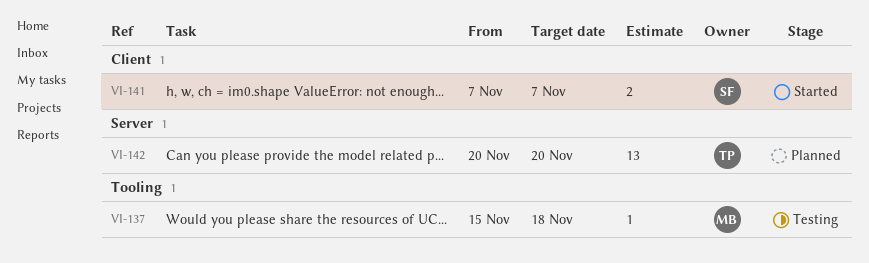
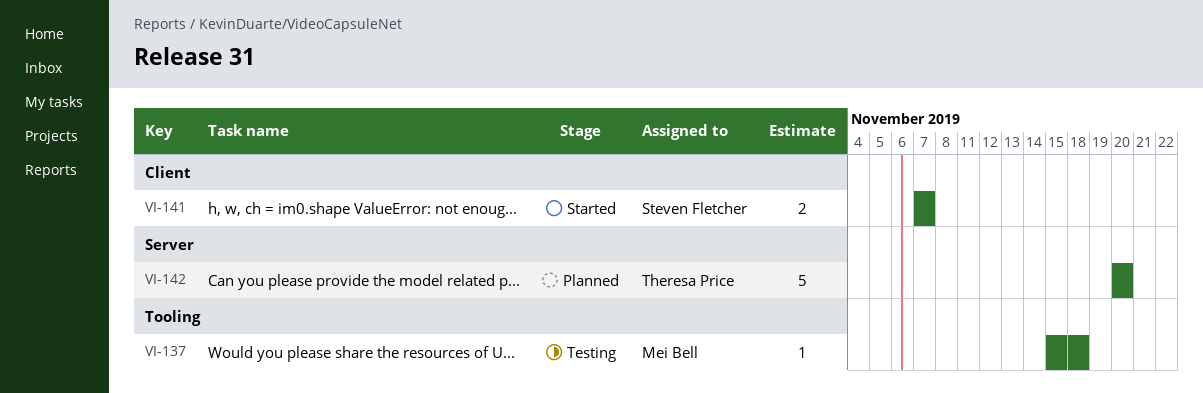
VI-142, estimate: 13 -> 5

